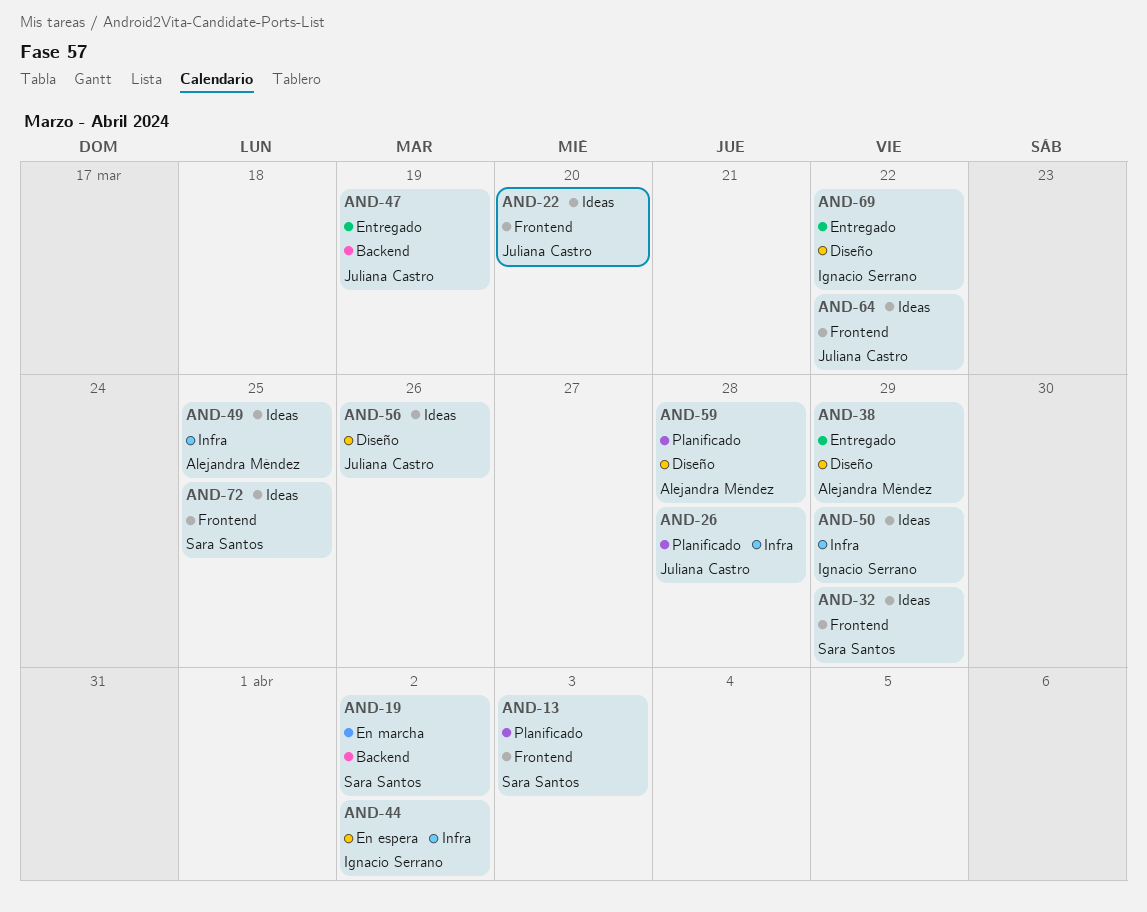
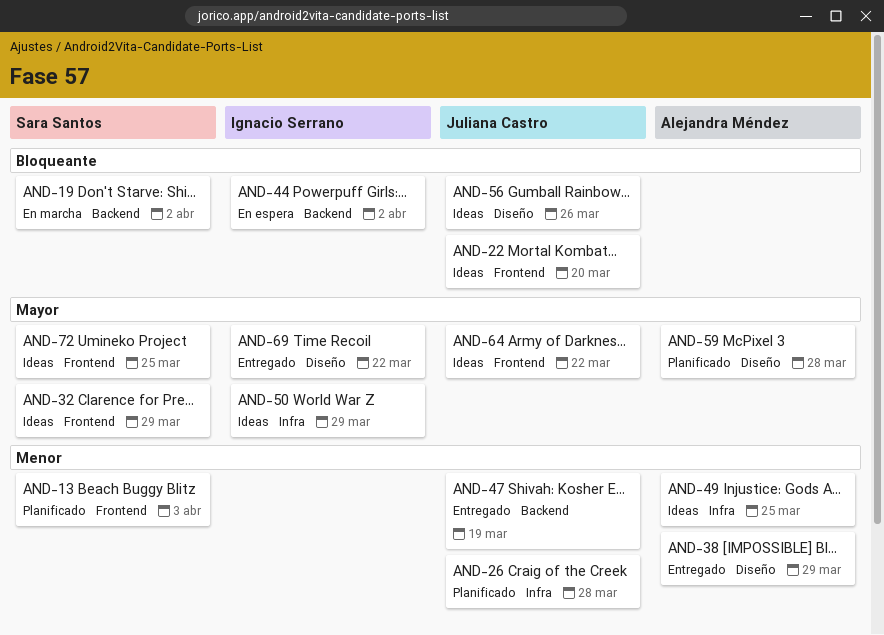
AND-44, label: Infra -> Backend

